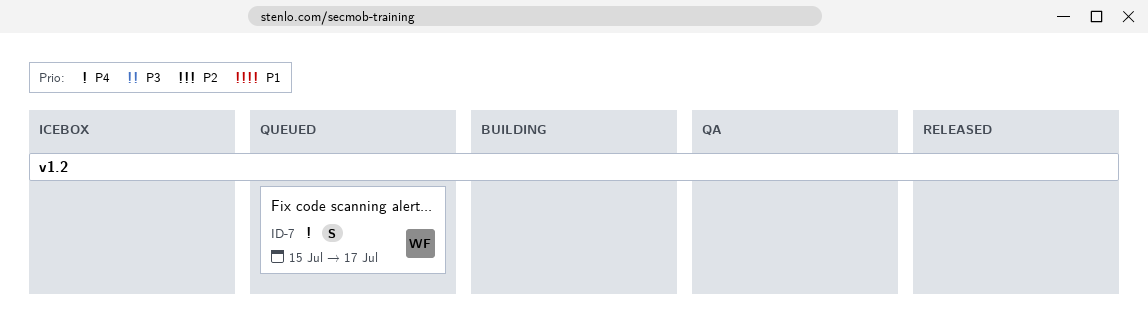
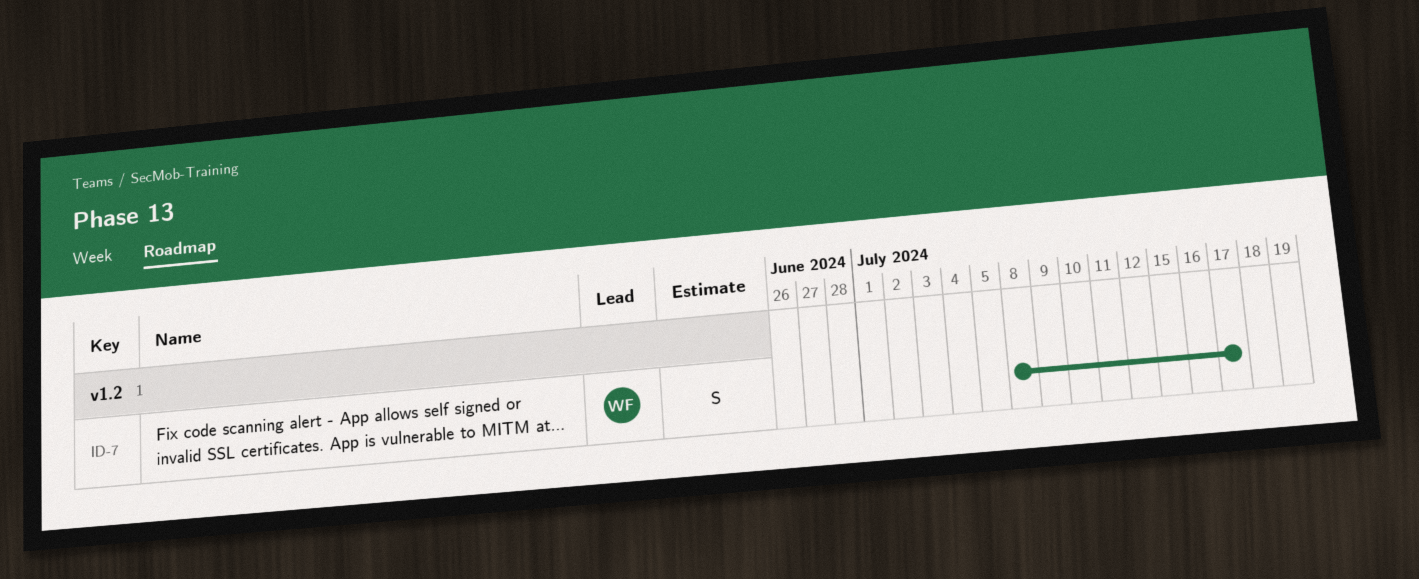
ID-7, start: Jul 15 -> Jul 8

